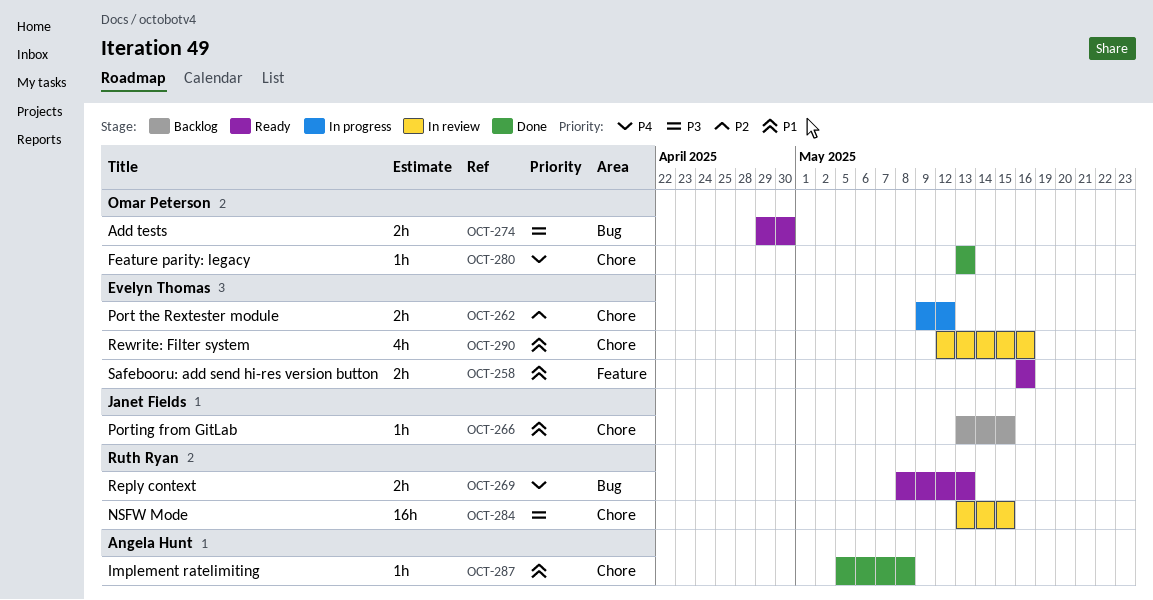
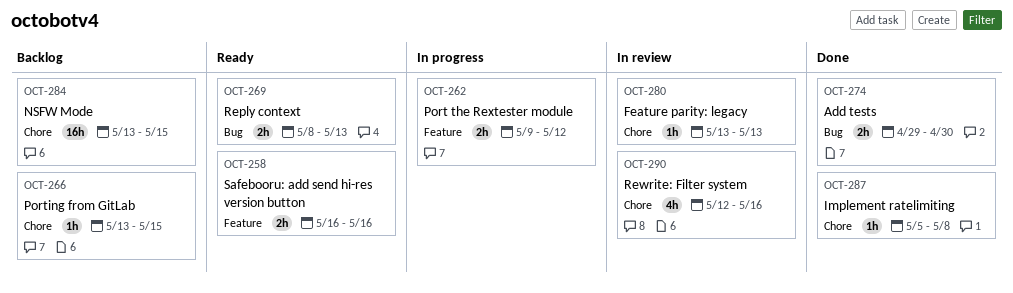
OCT-262, label: Chore -> Feature
OCT-274, status: Ready -> Done
OCT-280, status: Done -> In review
OCT-284, status: In review -> Backlog

